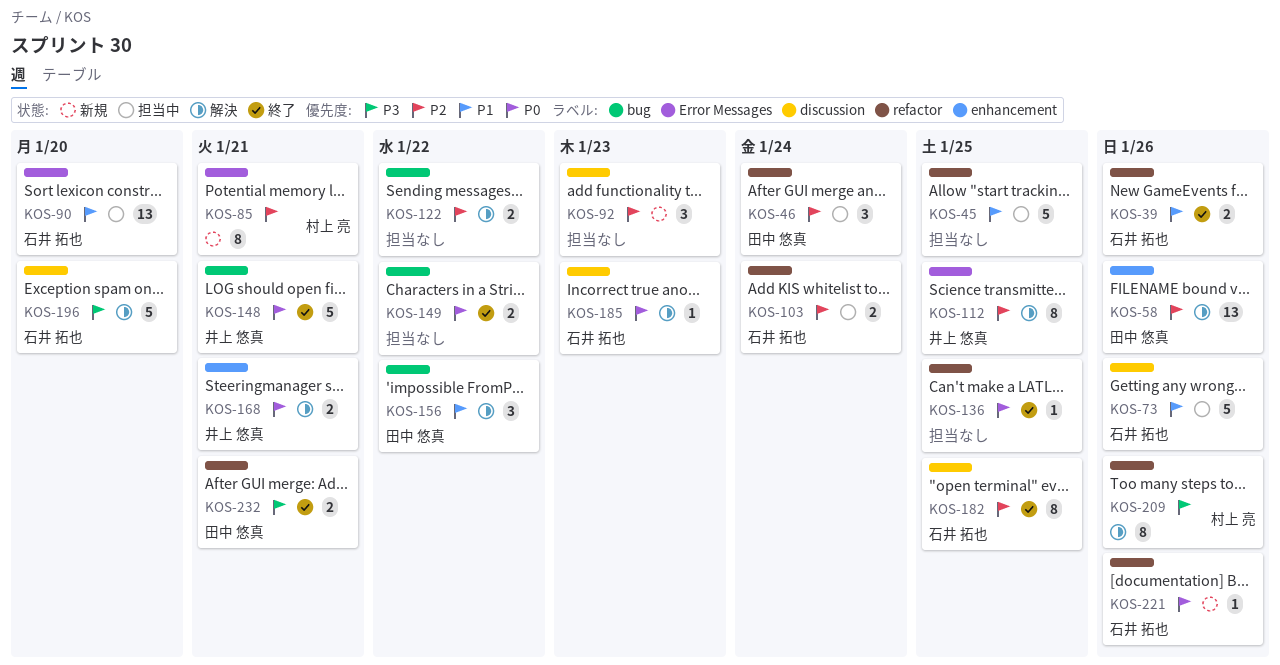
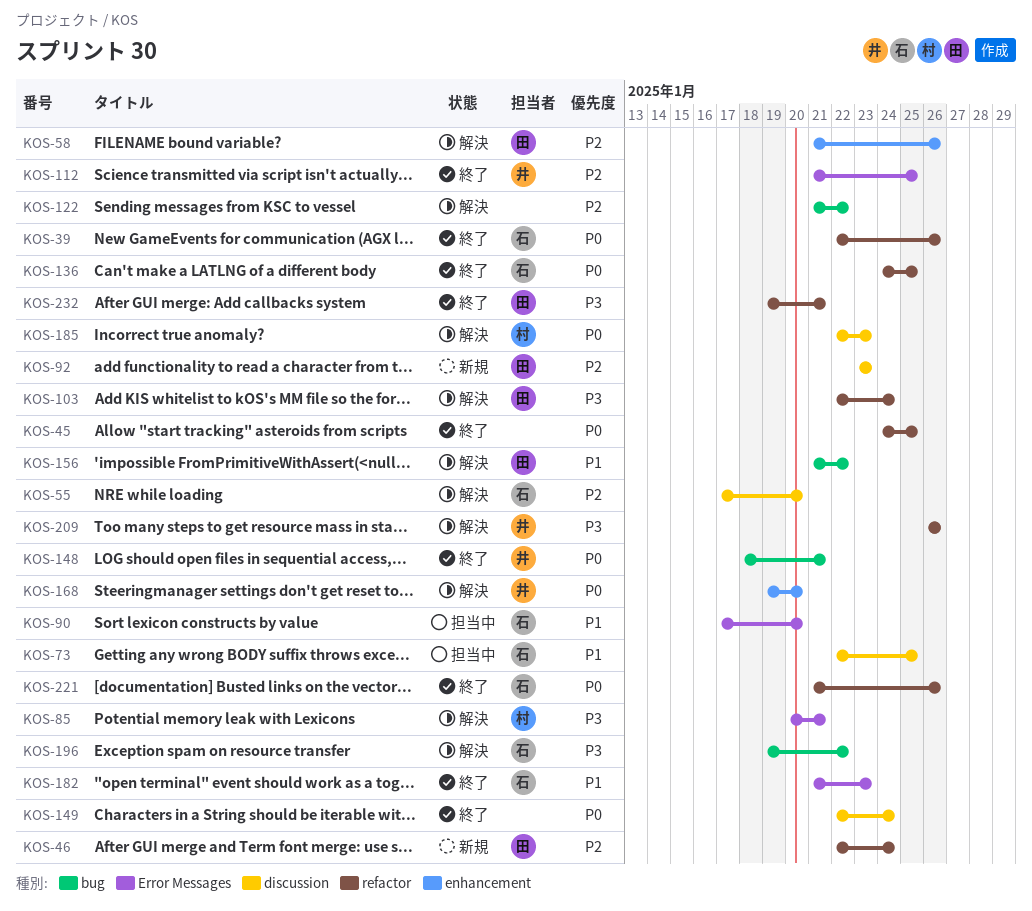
KOS-39, priority: P1 -> P0
KOS-45, status: 担当中 -> 終了
KOS-45, priority: P1 -> P0
KOS-46, status: 担当中 -> 新規
KOS-55: none -> present
KOS-73, due: Jan 26 -> Jan 25
KOS-85, status: 新規 -> 解決
KOS-85, priority: P2 -> P3
KOS-92, owner: none -> 田中 悠真
KOS-103, status: 担当中 -> 解決
KOS-103, owner: 石井 拓也 -> 田中 悠真
KOS-103, priority: P2 -> P3
KOS-112, status: 解決 -> 終了
KOS-136, owner: none -> 石井 拓也
KOS-149, label: bug -> discussion
KOS-149, due: Jan 22 -> Jan 24
KOS-168, due: Jan 21 -> Jan 20
KOS-182, priority: P2 -> P1
KOS-182, label: discussion -> Error Messages
KOS-182, due: Jan 25 -> Jan 23
KOS-185, owner: 石井 拓也 -> 村上 亮
KOS-196, label: discussion -> bug
KOS-196, due: Jan 20 -> Jan 22
KOS-209, owner: 村上 亮 -> 井上 悠真
KOS-221, status: 新規 -> 終了

